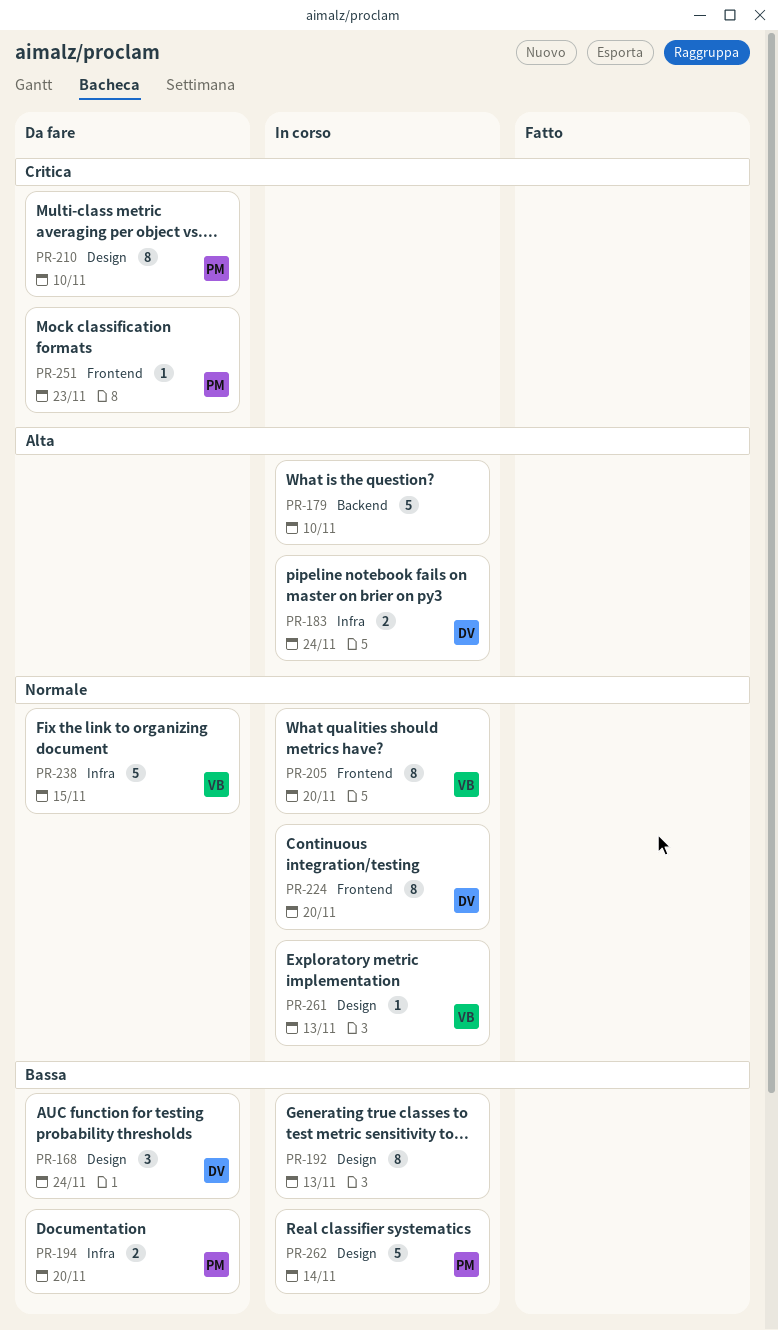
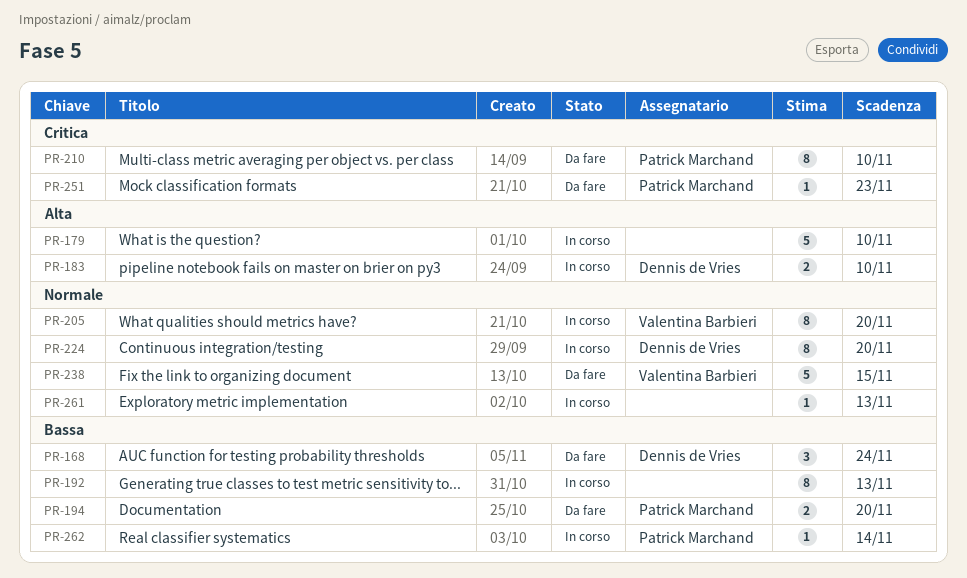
PR-183, due: Nov 24 -> Nov 10
PR-261, owner: Valentina Barbieri -> none
PR-262, estimate: 5 -> 1

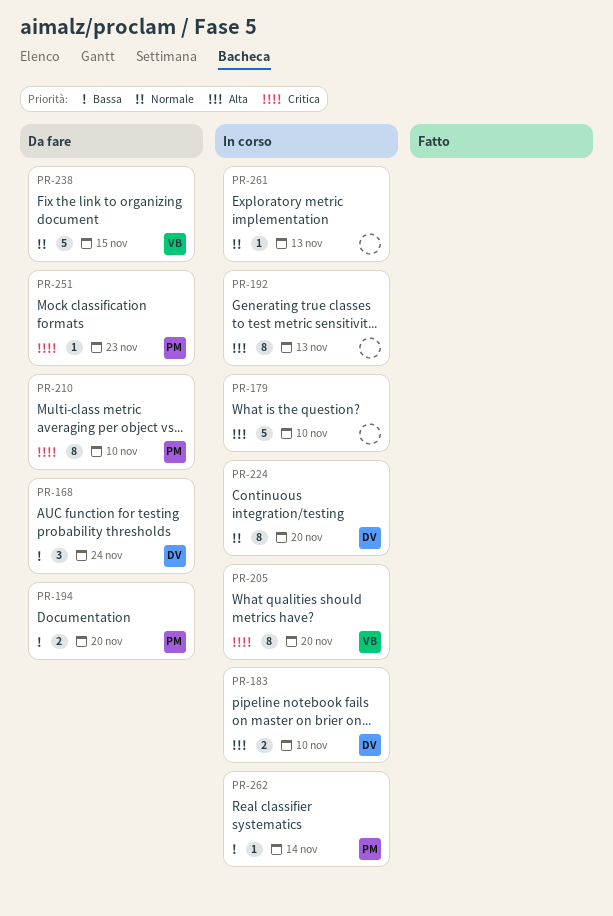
PR-192, priority: Bassa -> Alta
PR-205, priority: Normale -> Critica

